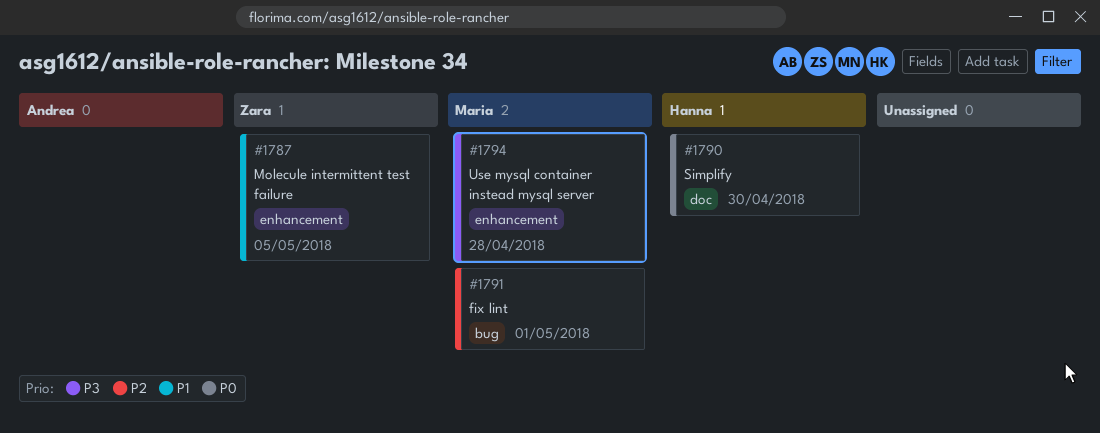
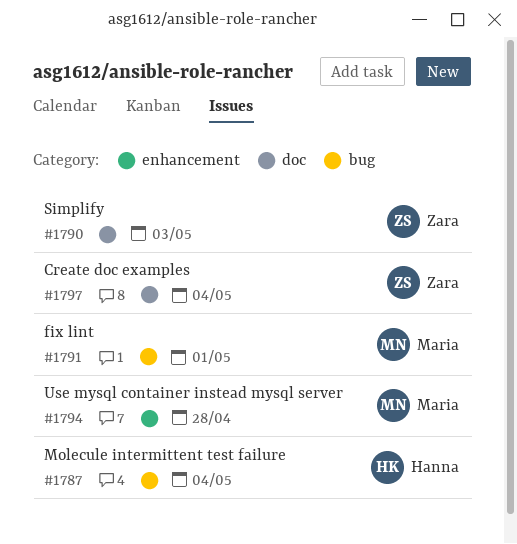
#1787, owner: Zara -> Hanna
#1787, label: enhancement -> bug
#1787, due: May 5 -> May 4
#1790, owner: Hanna -> Zara
#1790, due: Apr 30 -> May 3
#1797: none -> present

